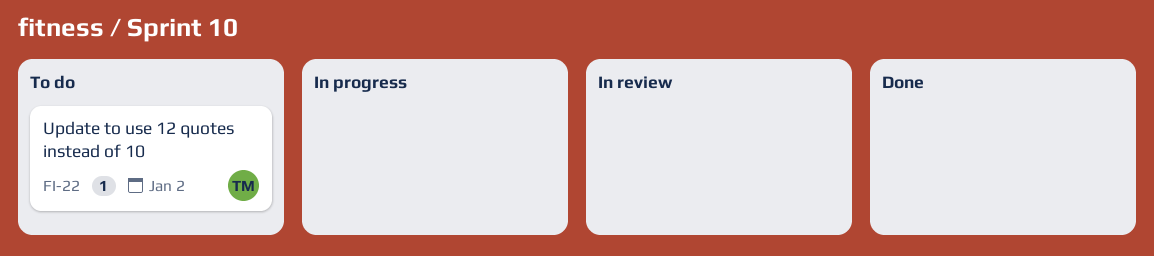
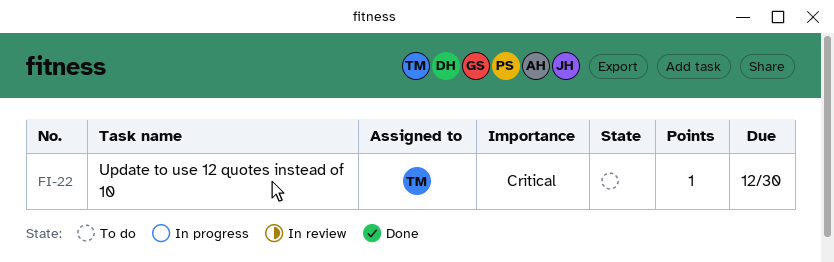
FI-22, due: Jan 2 -> Dec 30

